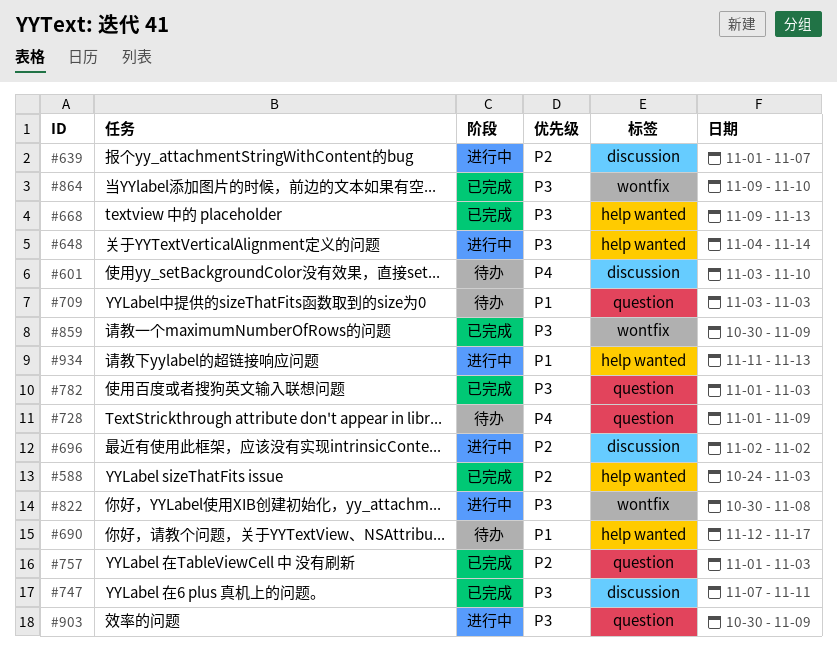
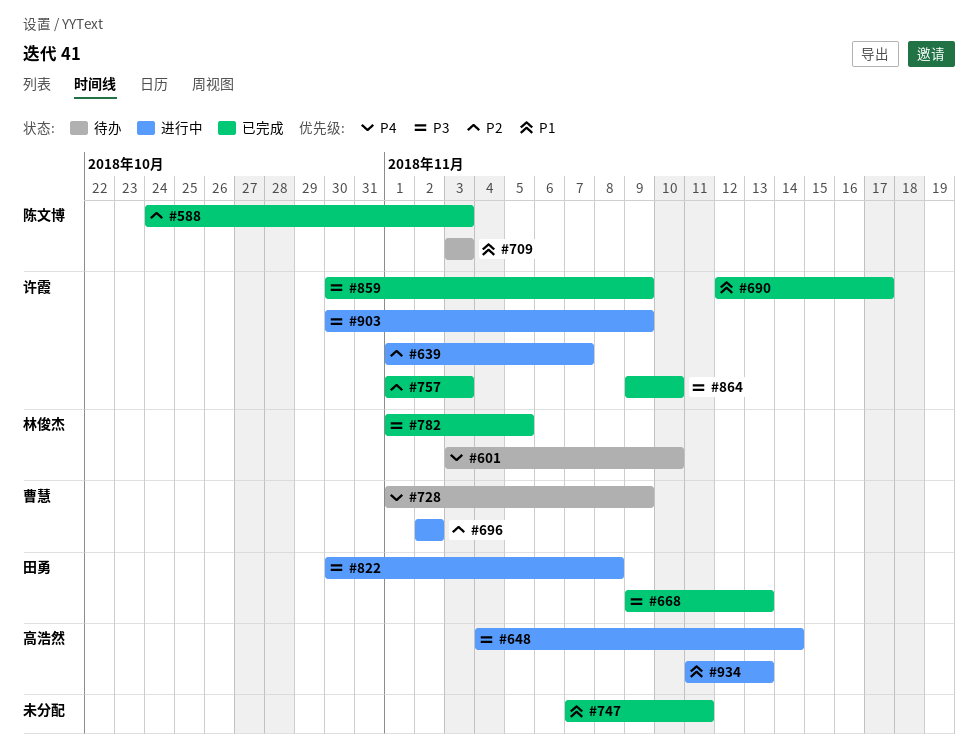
#690, status: 待办 -> 已完成
#747, priority: P3 -> P1
#782, due: Nov 3 -> Nov 5

